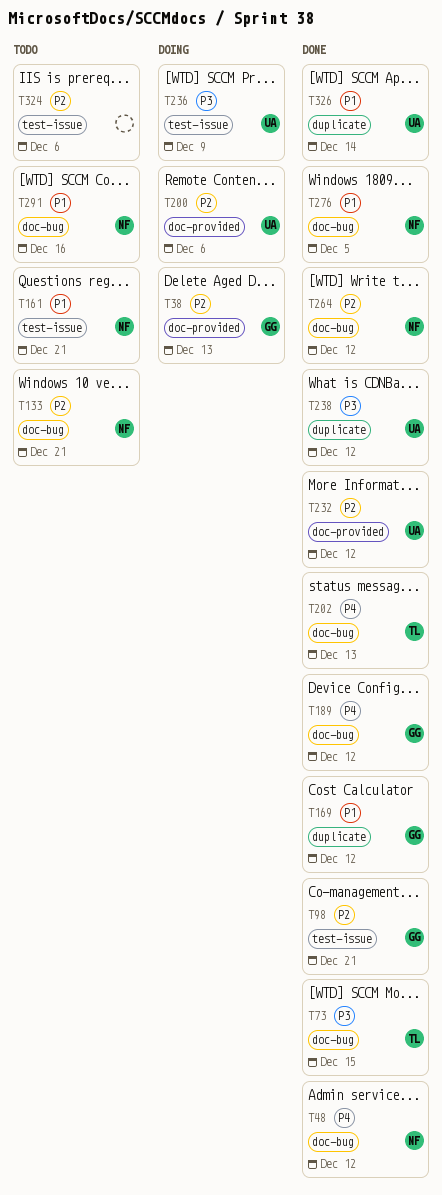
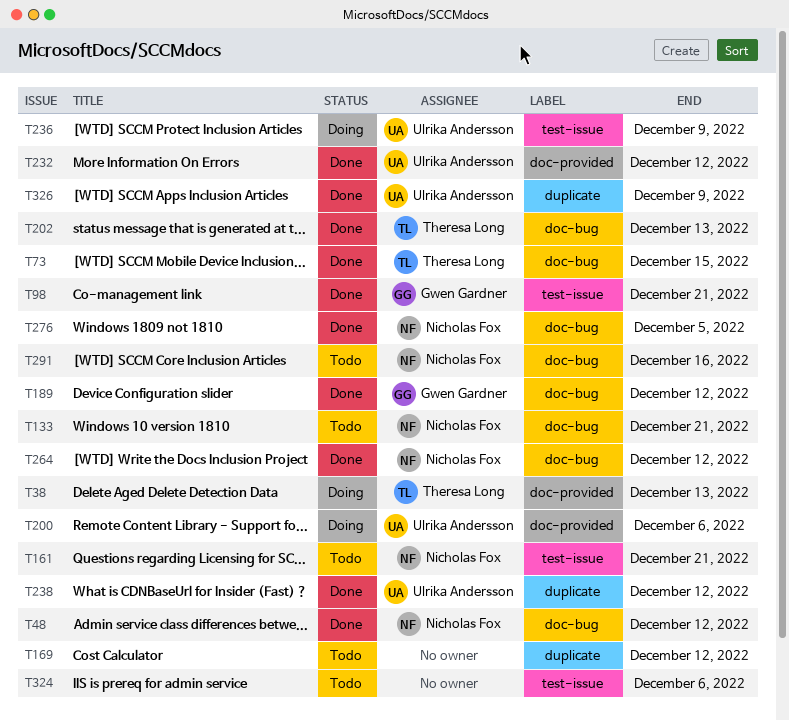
T38, owner: Gwen Gardner -> Theresa Long
T169, status: Done -> Todo
T169, owner: Gwen Gardner -> none
T326, due: Dec 14 -> Dec 9

